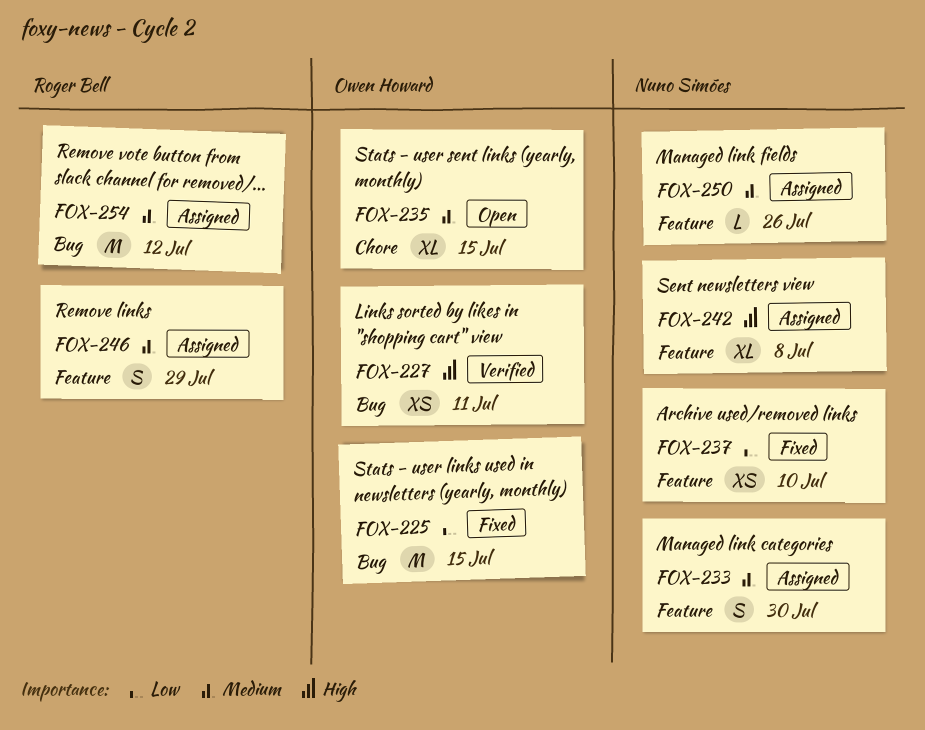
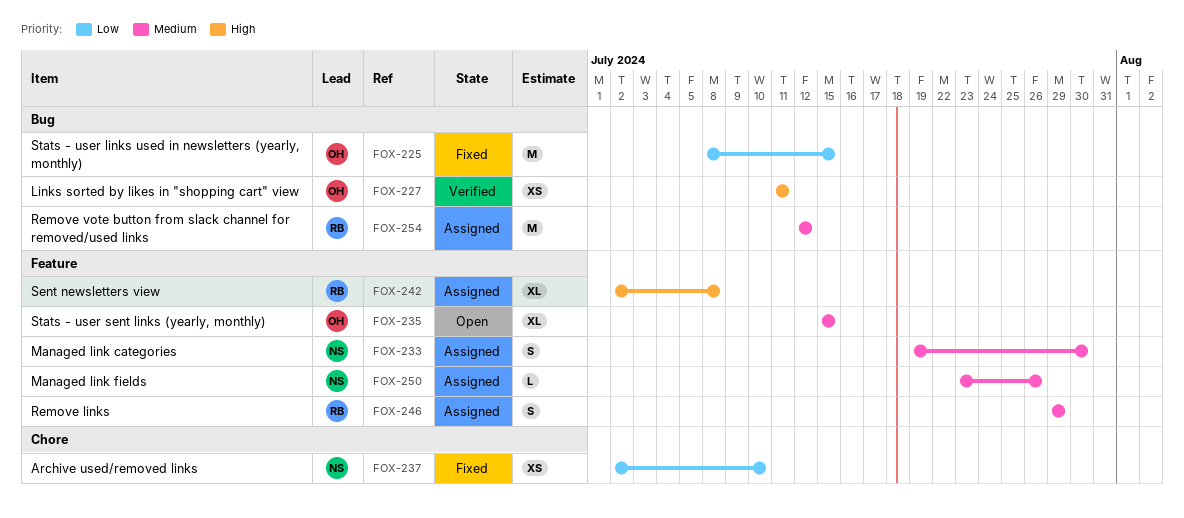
FOX-235, label: Chore -> Feature
FOX-237, label: Feature -> Chore
FOX-242, owner: Nuno Simões -> Roger Bell

